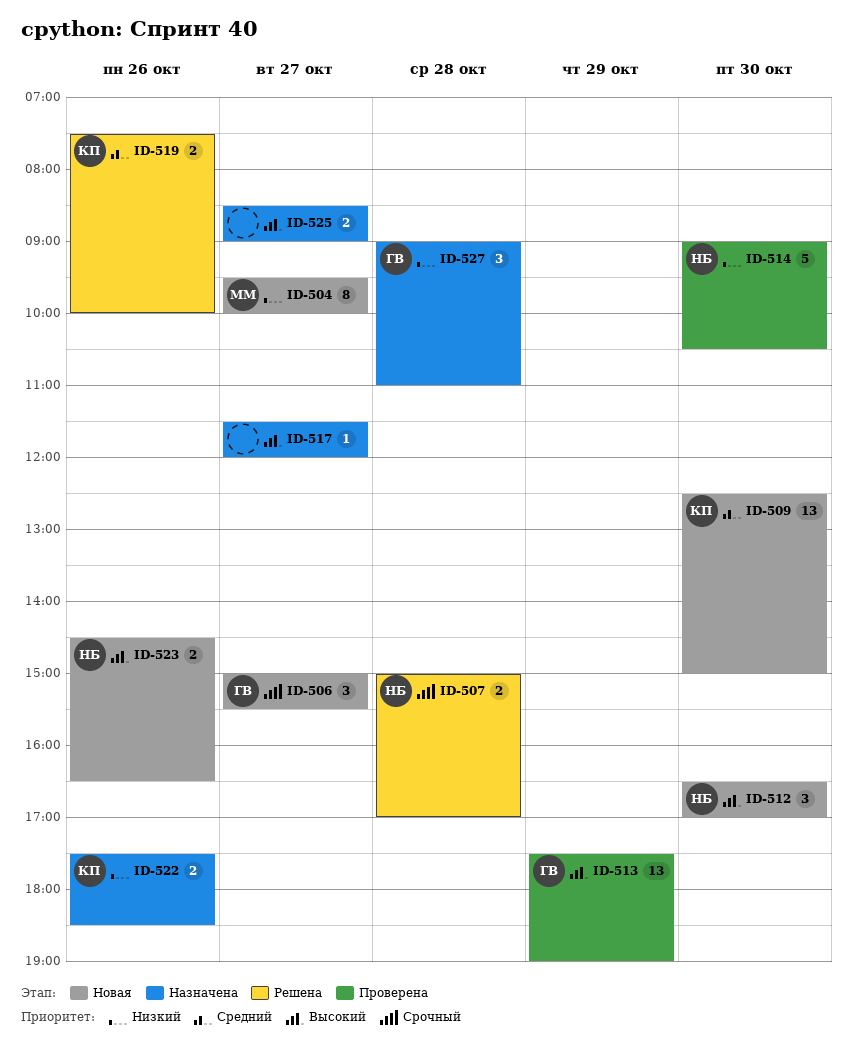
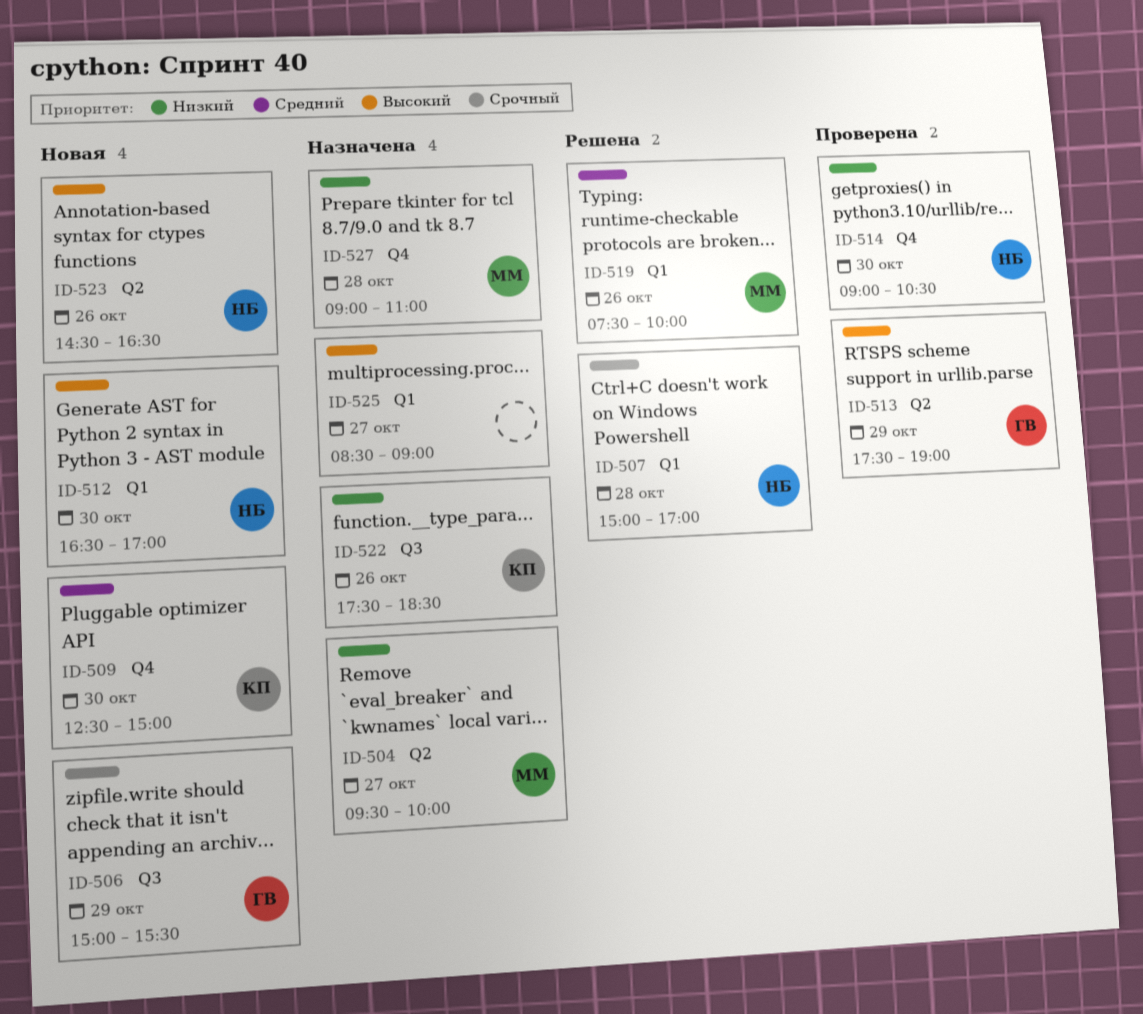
ID-504, status: Новая -> Назначена
ID-506, day: Oct 27 -> Oct 29
ID-517: present -> none
ID-519, owner: КП -> ММ
ID-527, owner: ГВ -> ММ

